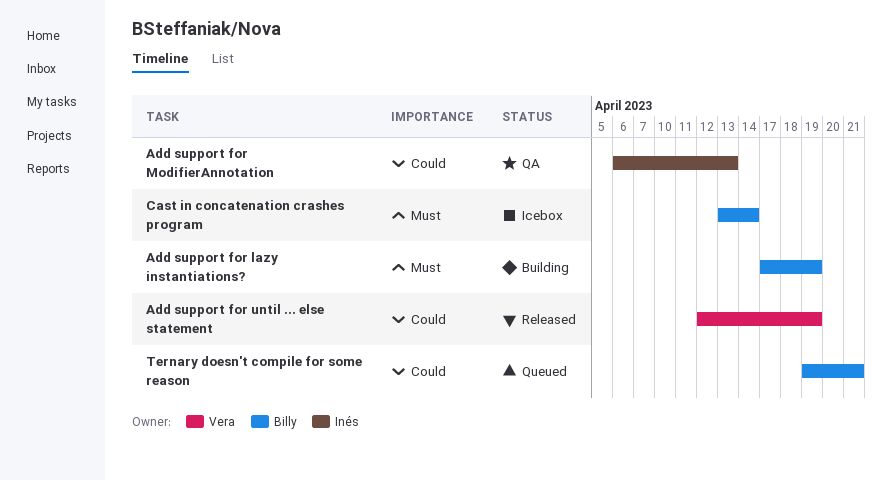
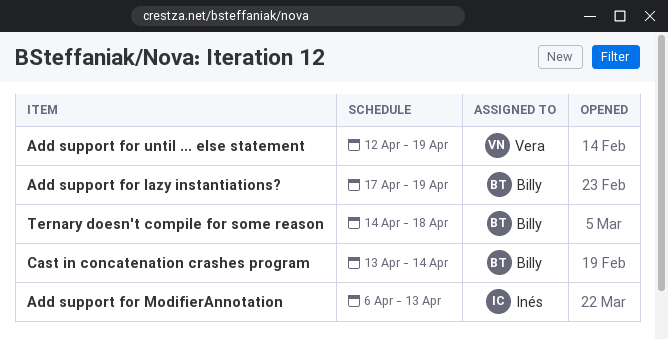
Ternary doesn't compile for some reason, start: Apr 19 -> Apr 14
Ternary doesn't compile for some reason, due: Apr 21 -> Apr 18

